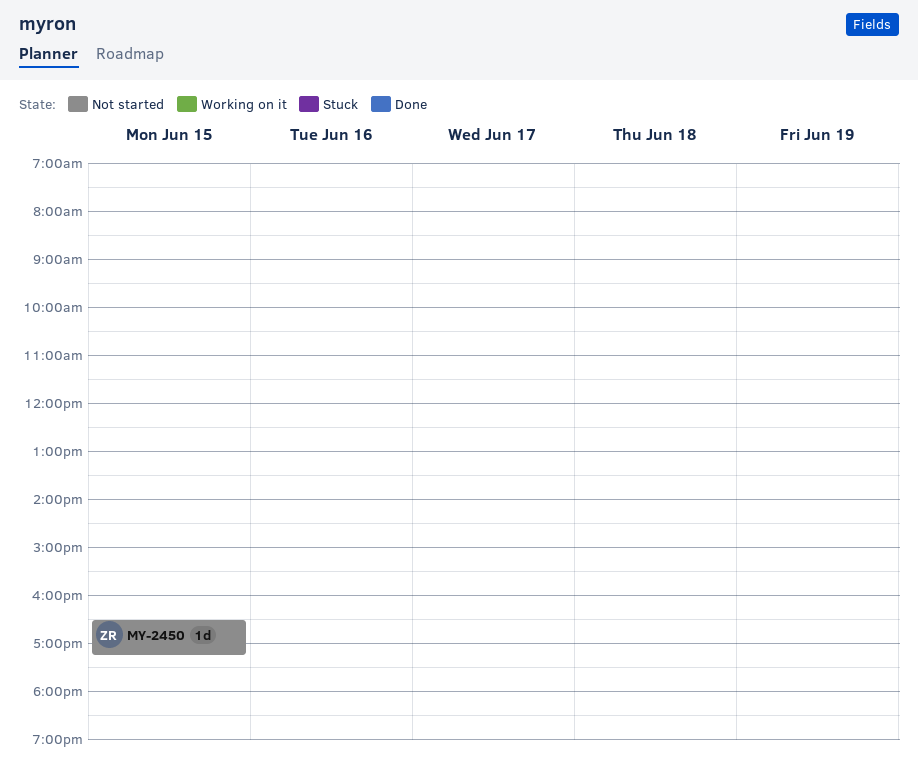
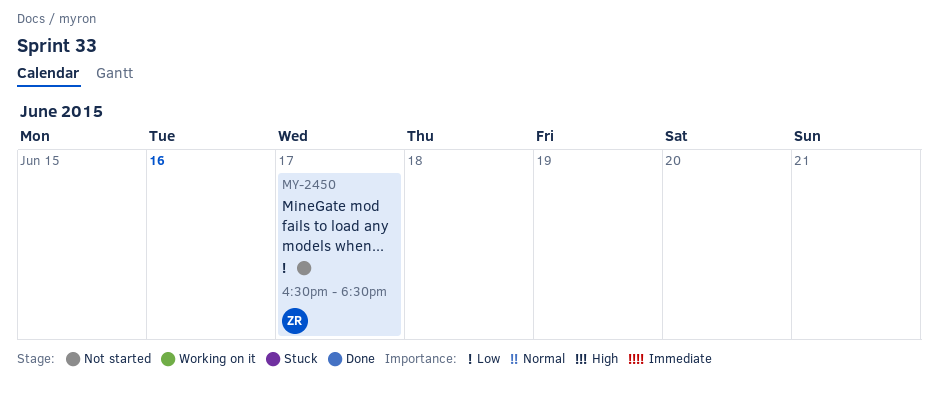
MY-2450, day: Jun 15 -> Jun 17
MY-2450, ends: 17:15 -> 18:30

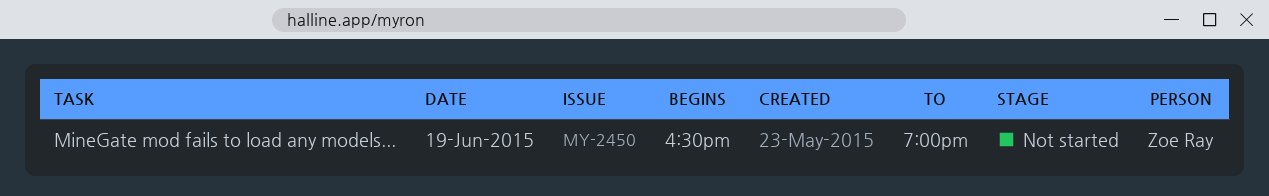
MY-2450, day: Jun 17 -> Jun 19
MY-2450, ends: 18:30 -> 19:00

